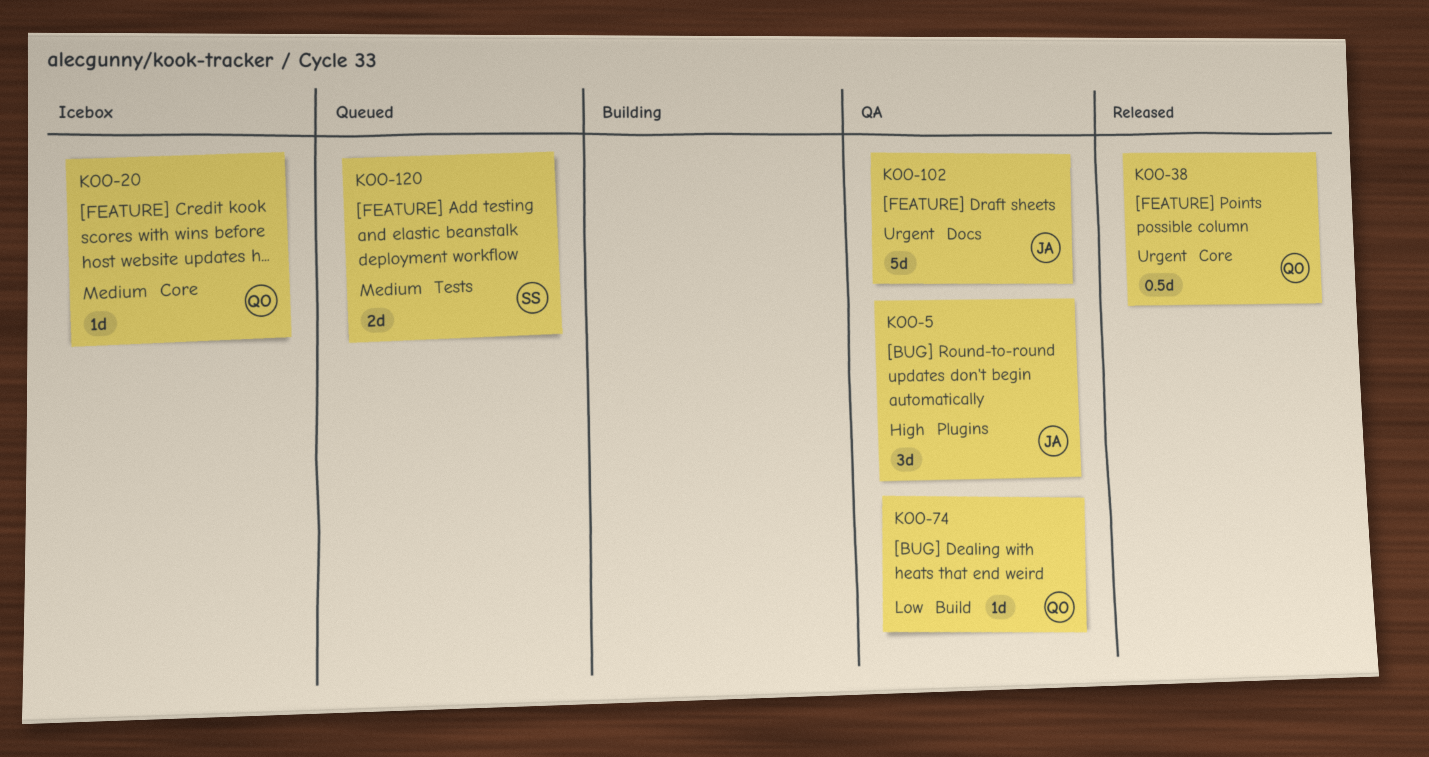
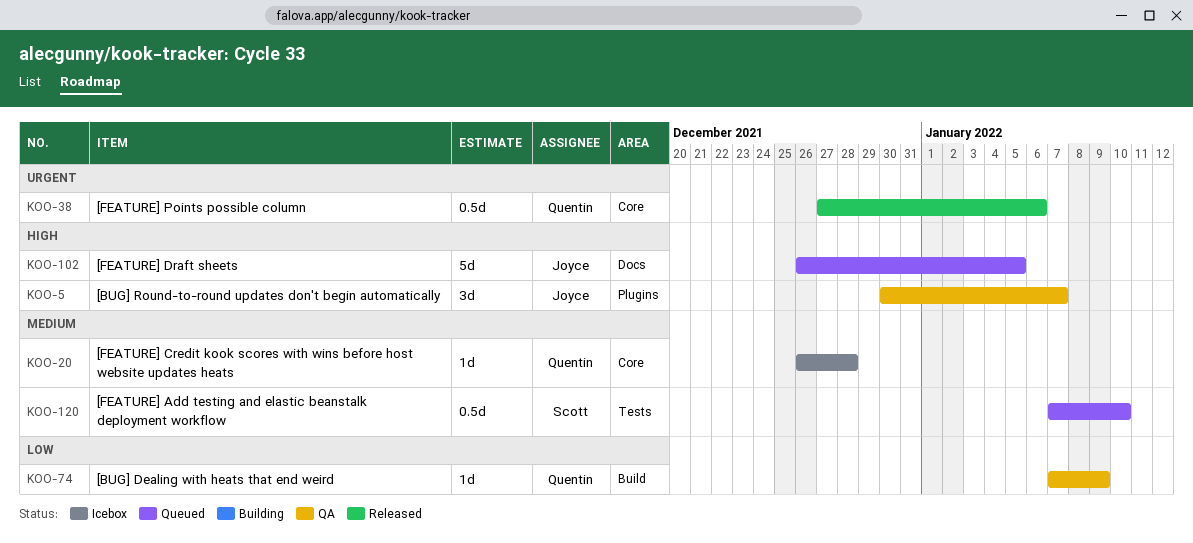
KOO-102, status: QA -> Queued
KOO-102, priority: Urgent -> High
KOO-120, estimate: 2d -> 0.5d

